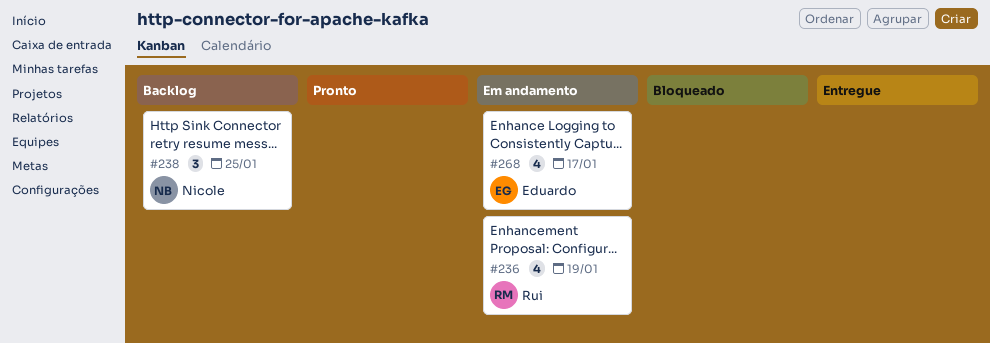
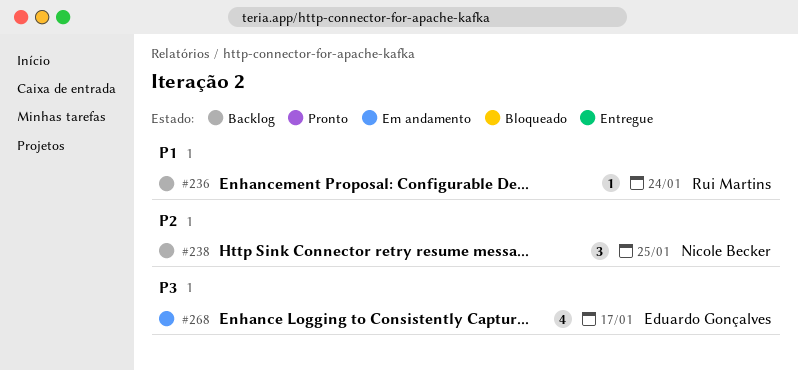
#236, status: Em andamento -> Backlog
#236, estimate: 4 -> 1
#236, due: Jan 19 -> Jan 24

